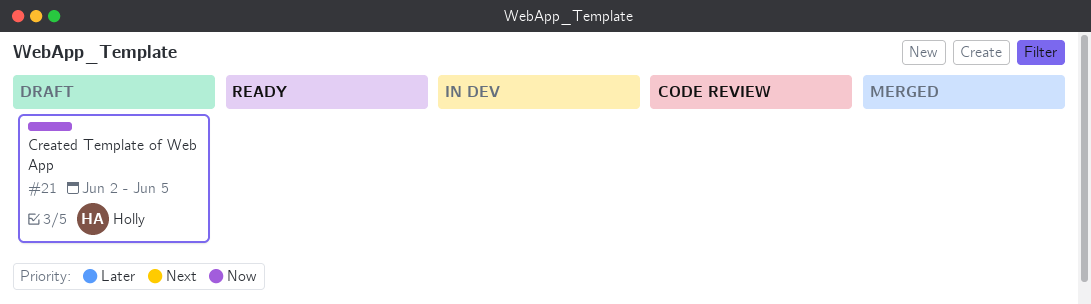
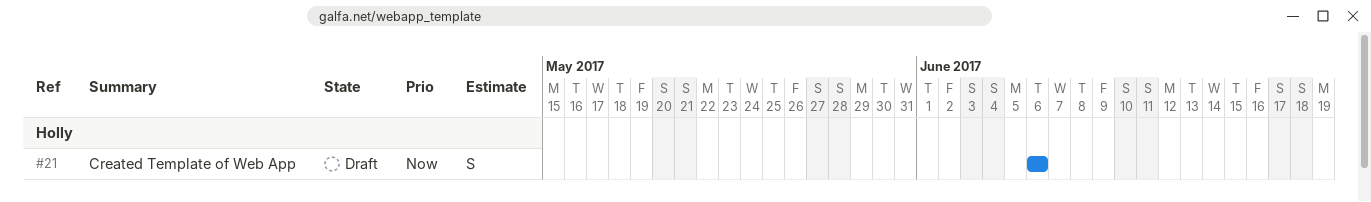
#21, start: Jun 2 -> Jun 6
#21, due: Jun 5 -> Jun 6

